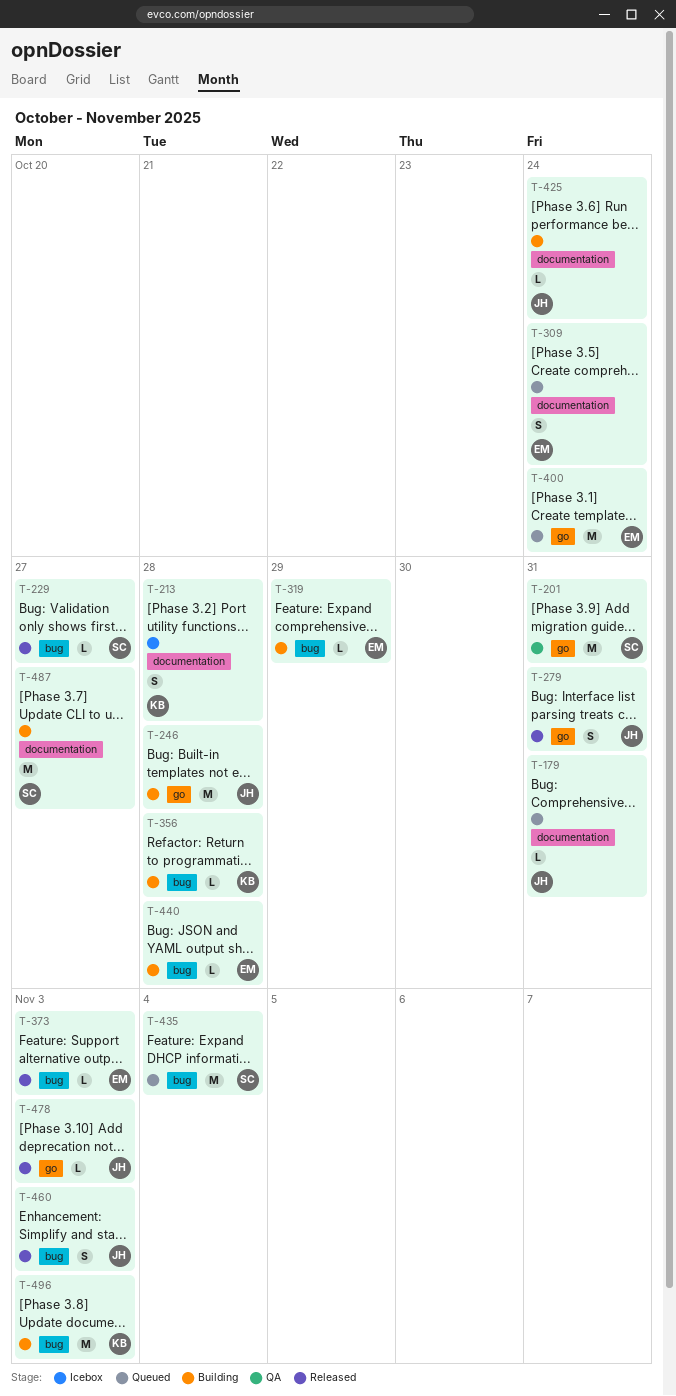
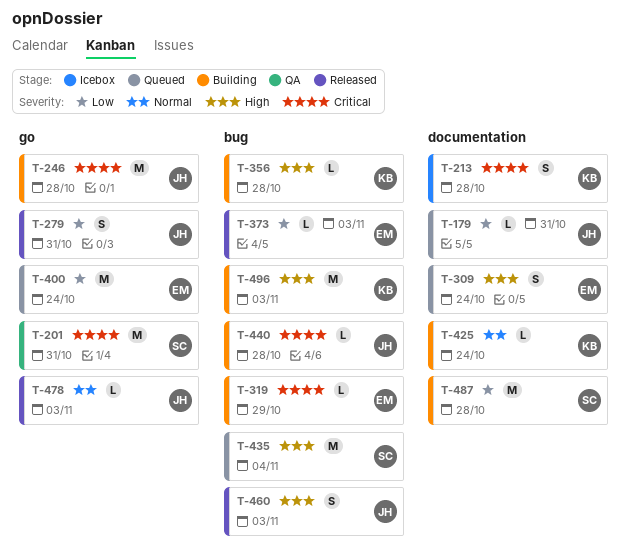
T-229: present -> none
T-425, owner: JH -> KB
T-440, owner: EM -> JH
T-487, due: Oct 27 -> Oct 28

